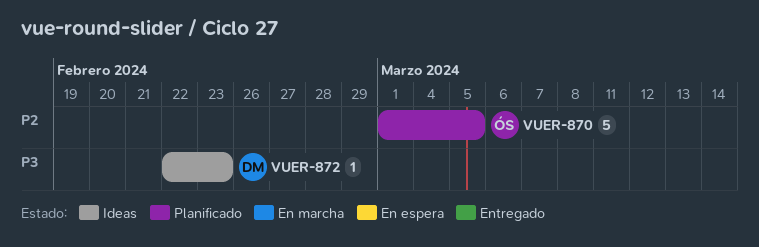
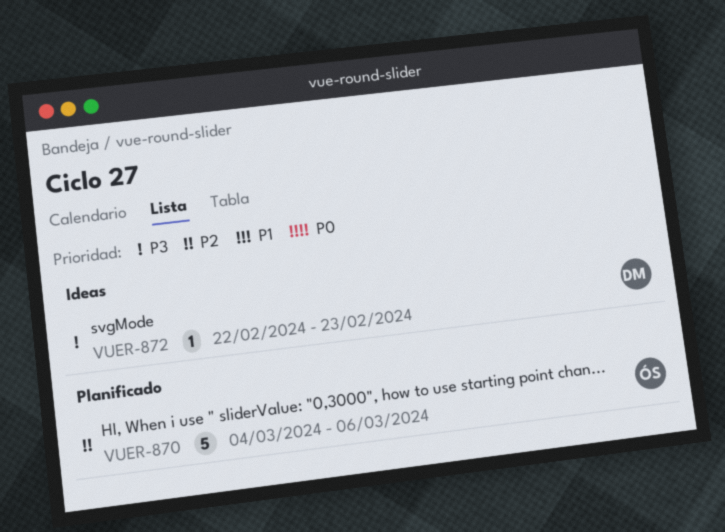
VUER-870, start: Mar 1 -> Mar 4
VUER-870, due: Mar 5 -> Mar 6

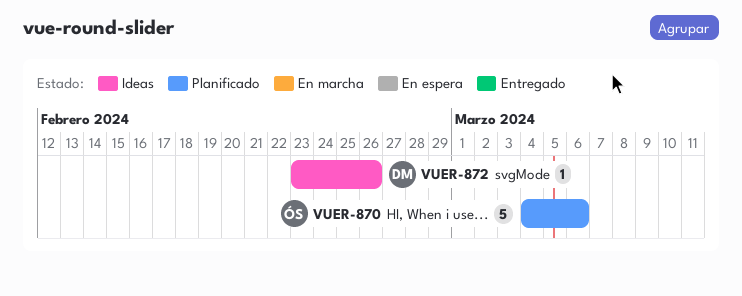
VUER-872, start: Feb 22 -> Feb 23
VUER-872, due: Feb 23 -> Feb 26

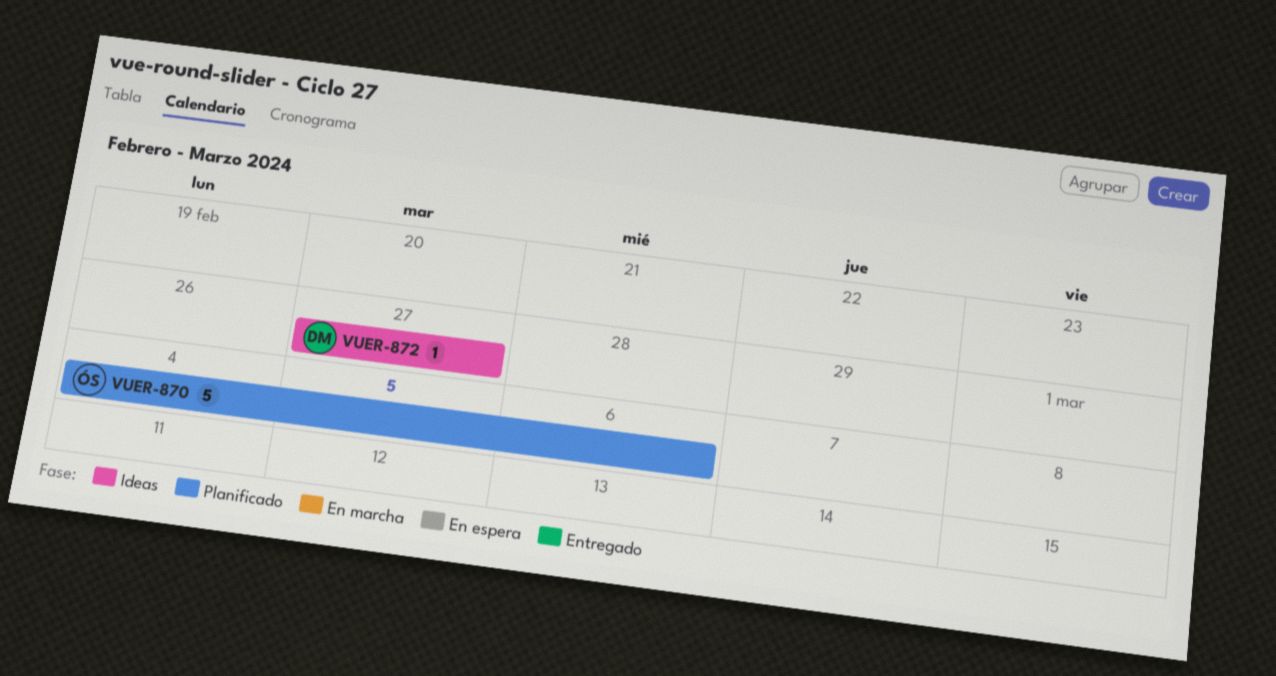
VUER-872, start: Feb 23 -> Feb 27
VUER-872, due: Feb 26 -> Feb 27

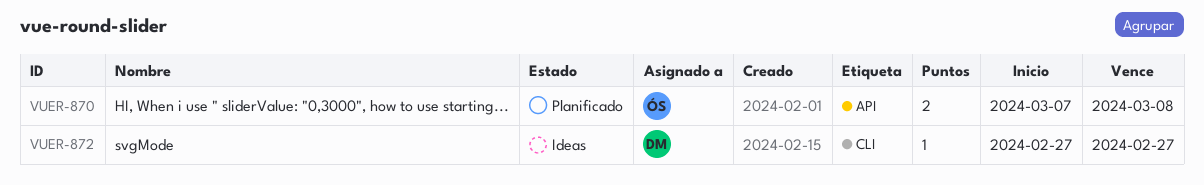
VUER-870, estimate: 5 -> 2
VUER-870, start: Mar 4 -> Mar 7
VUER-870, due: Mar 6 -> Mar 8

